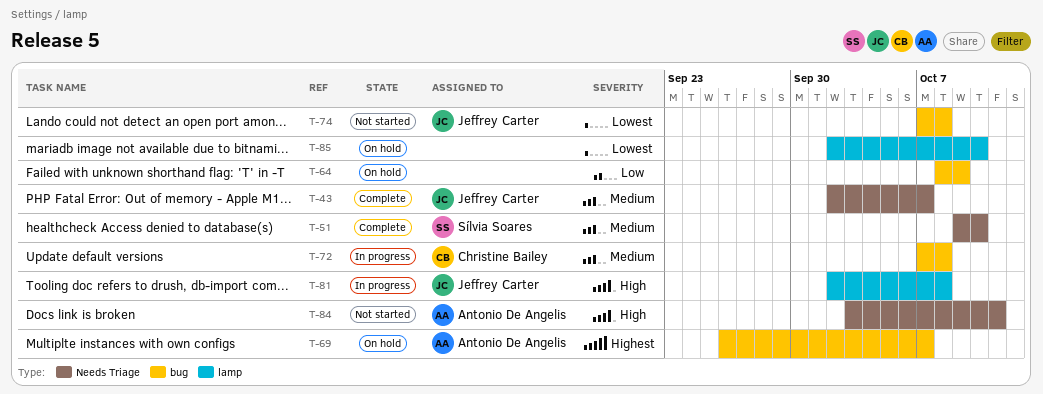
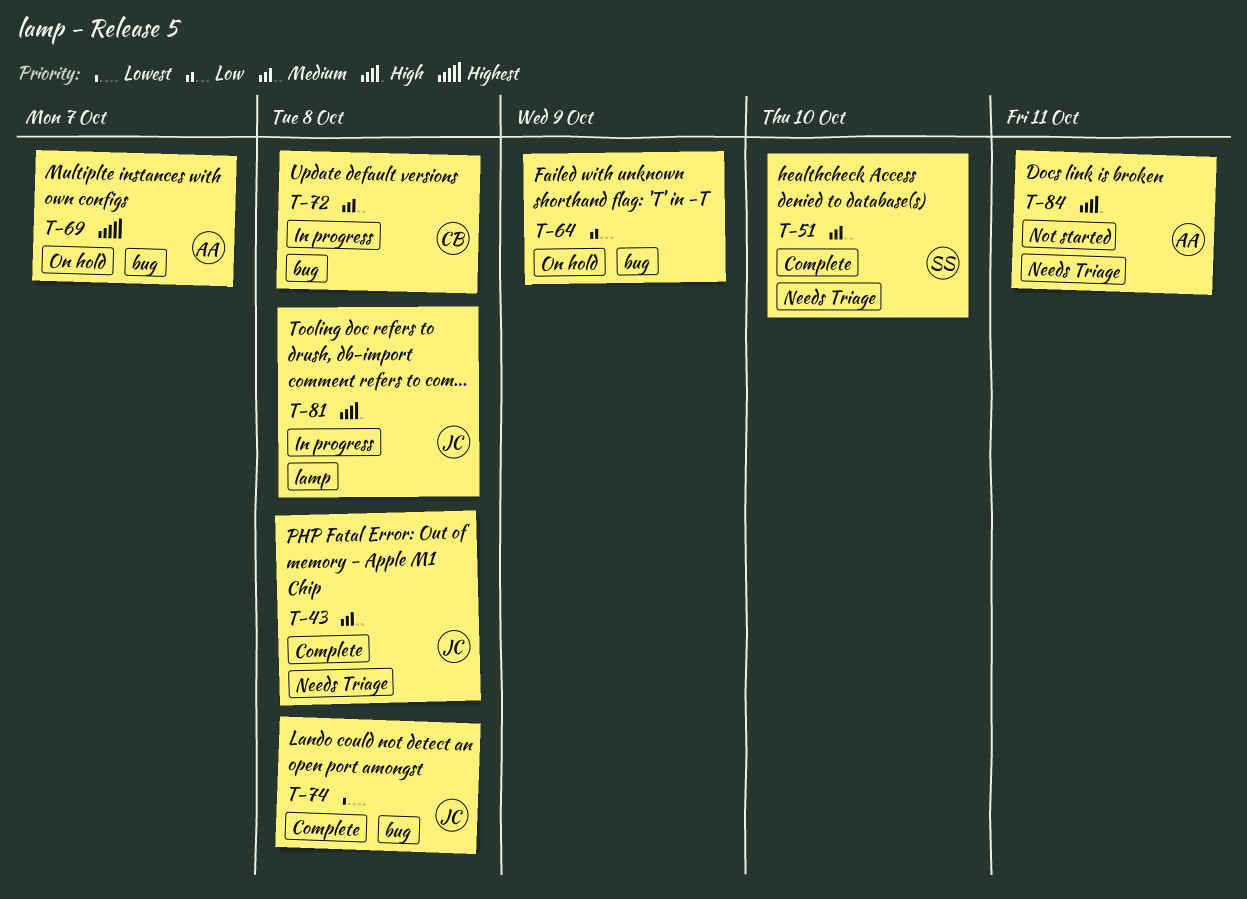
T-43, due: Oct 7 -> Oct 8
T-74, status: Not started -> Complete
T-85: present -> none

